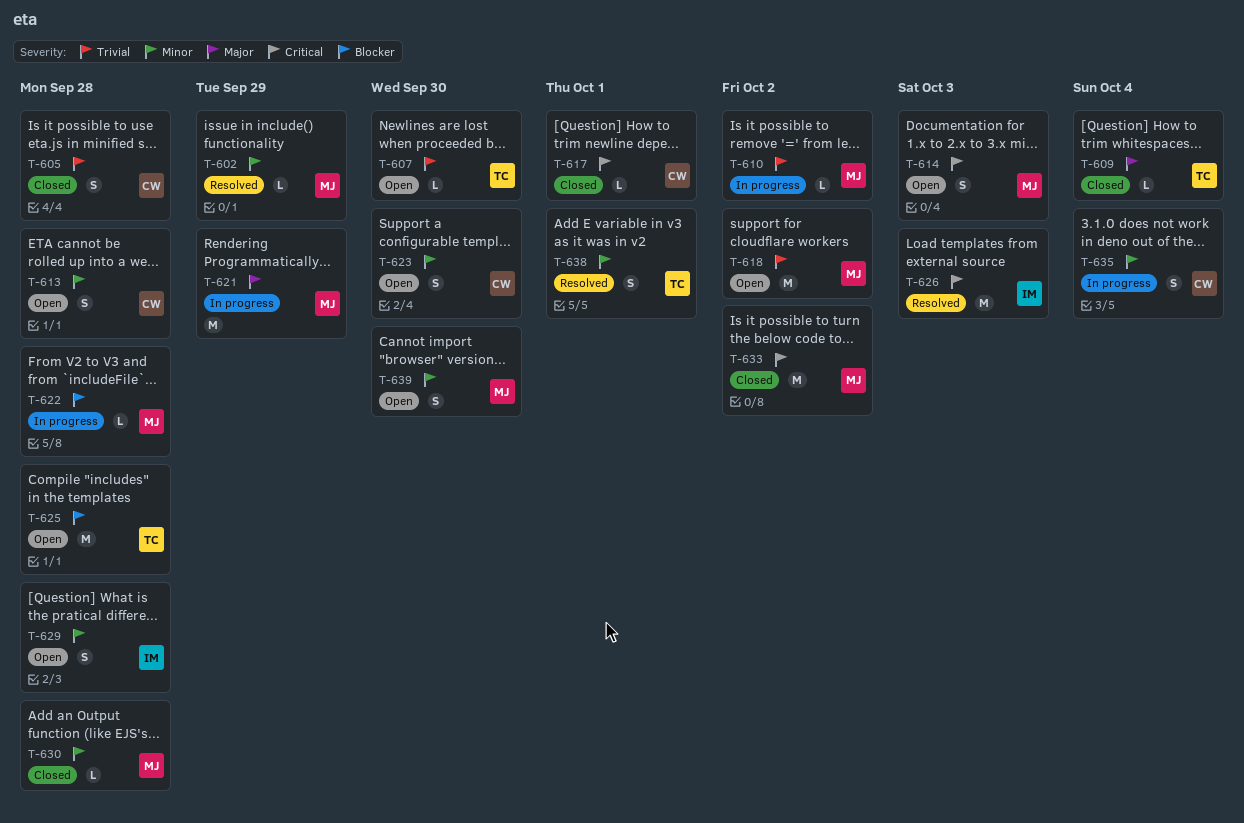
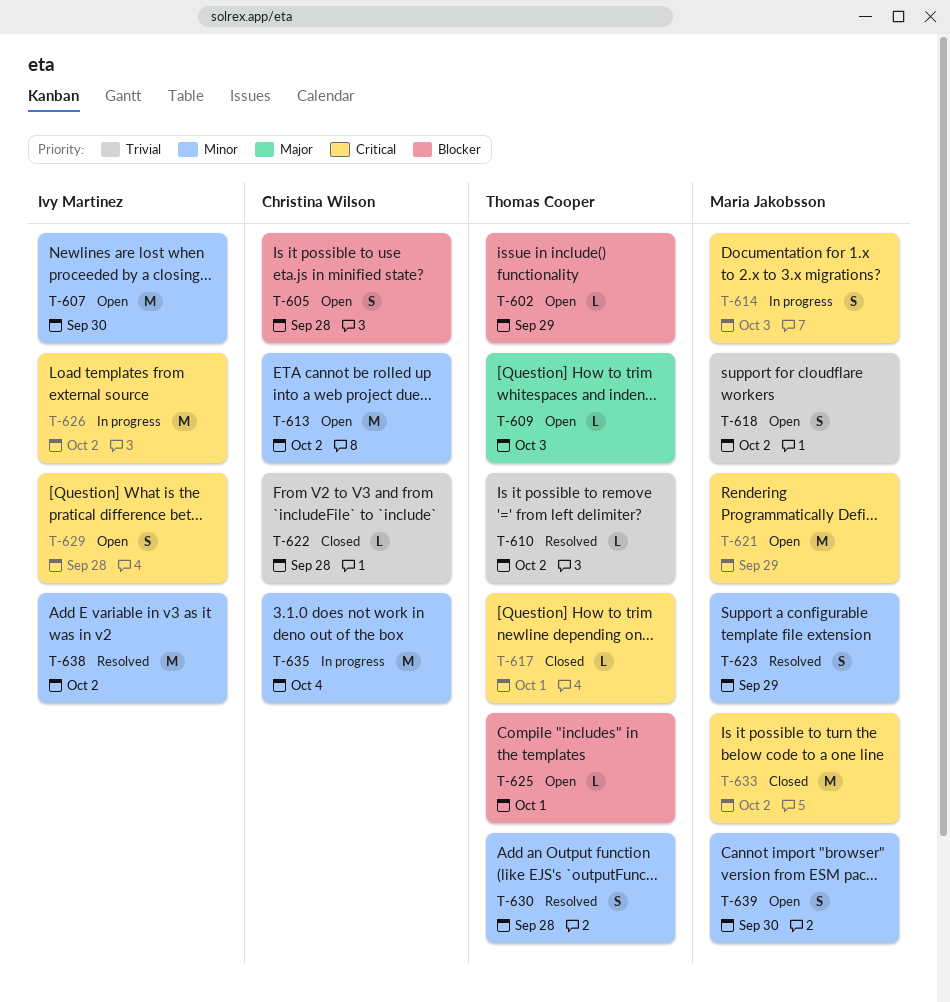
T-602, status: Resolved -> Open
T-602, owner: Maria Jakobsson -> Thomas Cooper
T-602, priority: Minor -> Blocker
T-605, status: Closed -> Open
T-605, priority: Trivial -> Blocker
T-607, owner: Thomas Cooper -> Ivy Martinez
T-607, priority: Trivial -> Minor
T-607, estimate: L -> M
T-609, status: Closed -> Open
T-609, due: Oct 4 -> Oct 3
T-610, status: In progress -> Resolved
T-610, owner: Maria Jakobsson -> Thomas Cooper
T-613, estimate: S -> M
T-613, due: Sep 28 -> Oct 2
T-614, status: Open -> In progress
T-617, owner: Christina Wilson -> Thomas Cooper
T-618, estimate: M -> S
T-621, status: In progress -> Open
T-621, priority: Major -> Critical
T-622, status: In progress -> Closed
T-622, owner: Maria Jakobsson -> Christina Wilson
T-622, priority: Blocker -> Trivial
T-623, status: Open -> Resolved
T-623, owner: Christina Wilson -> Maria Jakobsson
T-623, due: Sep 30 -> Sep 29
T-625, estimate: M -> L
T-625, due: Sep 28 -> Oct 1
T-626, status: Resolved -> In progress
T-626, due: Oct 3 -> Oct 2
T-629, priority: Minor -> Critical
T-630, status: Closed -> Resolved
T-630, owner: Maria Jakobsson -> Thomas Cooper
T-630, estimate: L -> S
T-635, estimate: S -> M
T-638, owner: Thomas Cooper -> Ivy Martinez
T-638, estimate: S -> M
T-638, due: Oct 1 -> Oct 2

